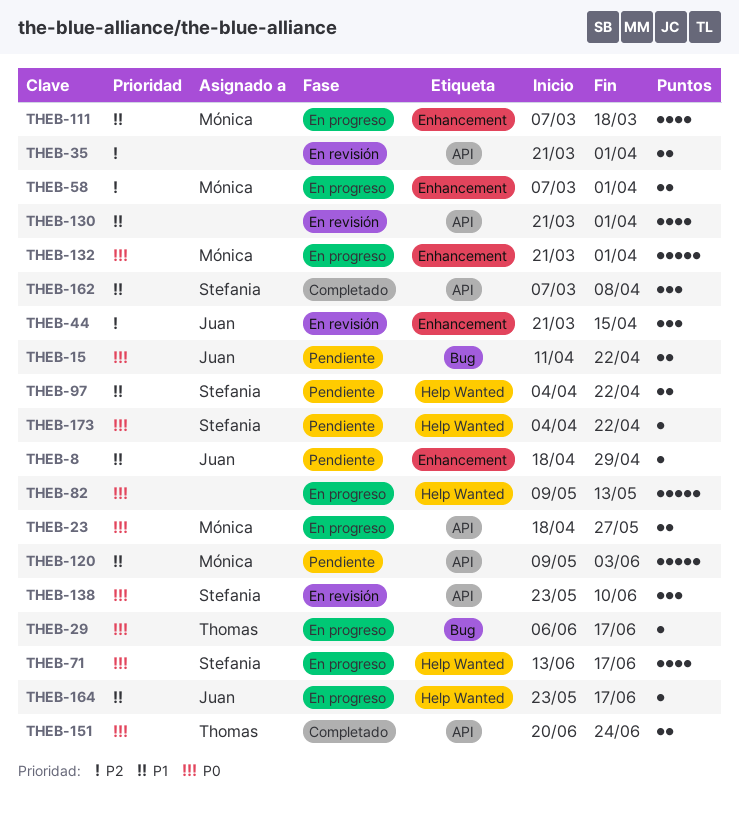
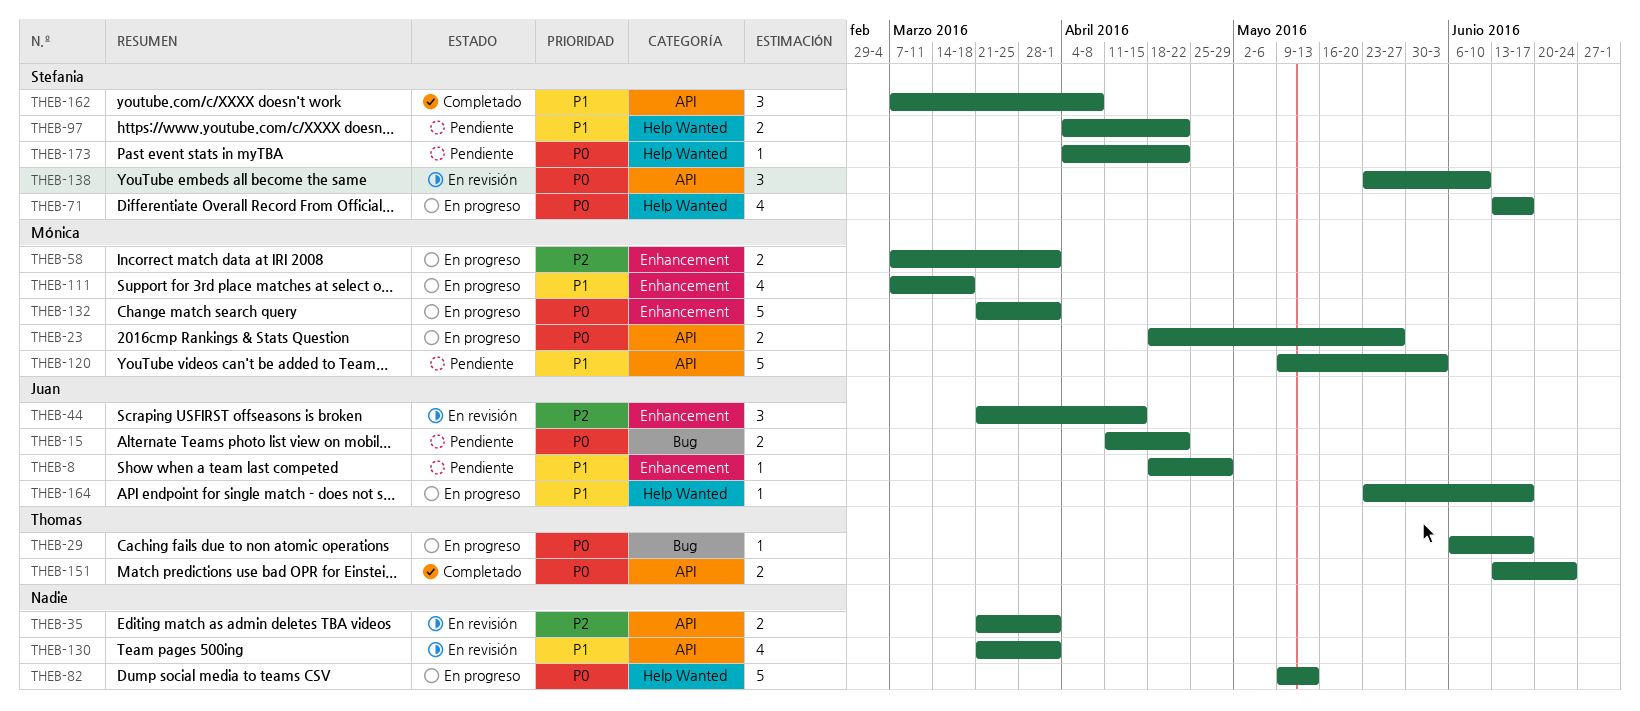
THEB-151, start: Jun 20 -> Jun 13

